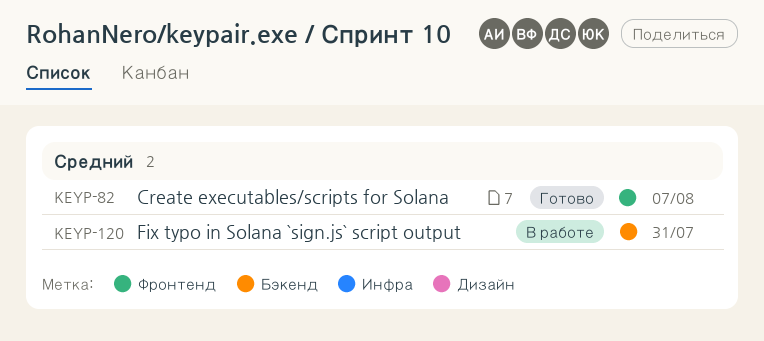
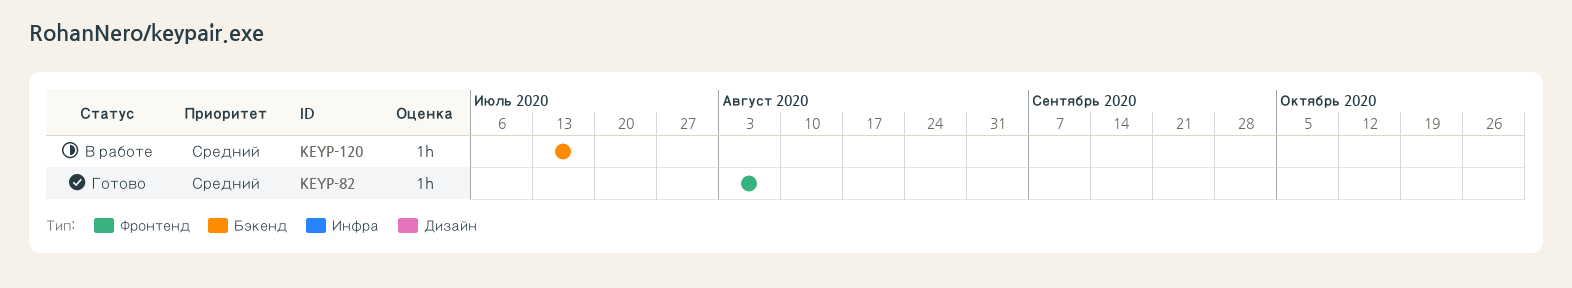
KEYP-120, due: Jul 31 -> Jul 17

